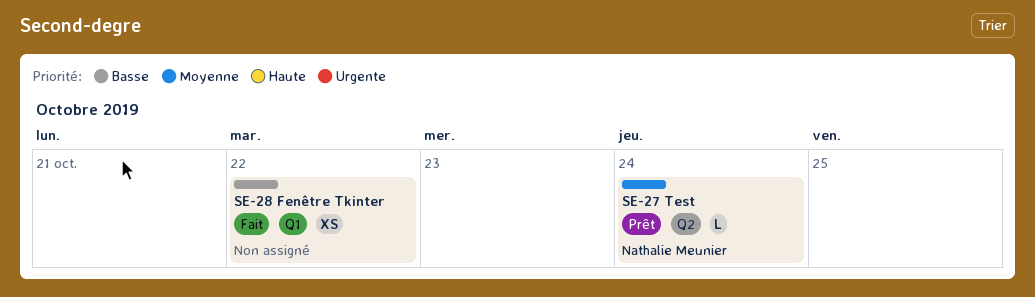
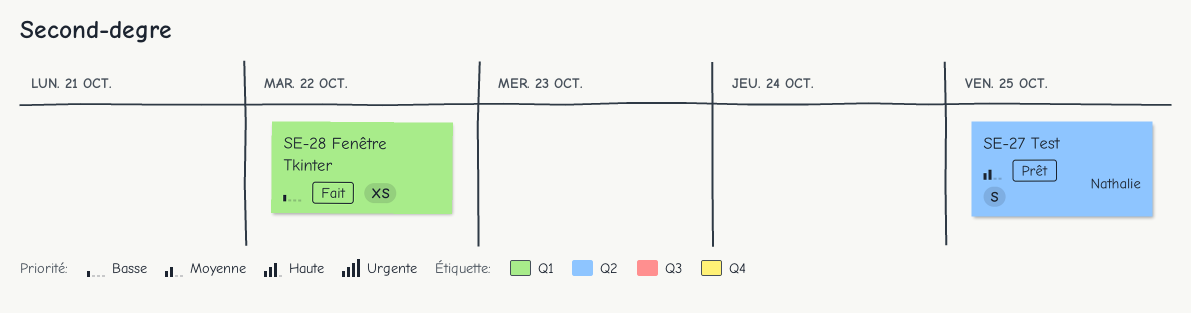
SE-27, estimate: L -> S
SE-27, due: Oct 24 -> Oct 25

